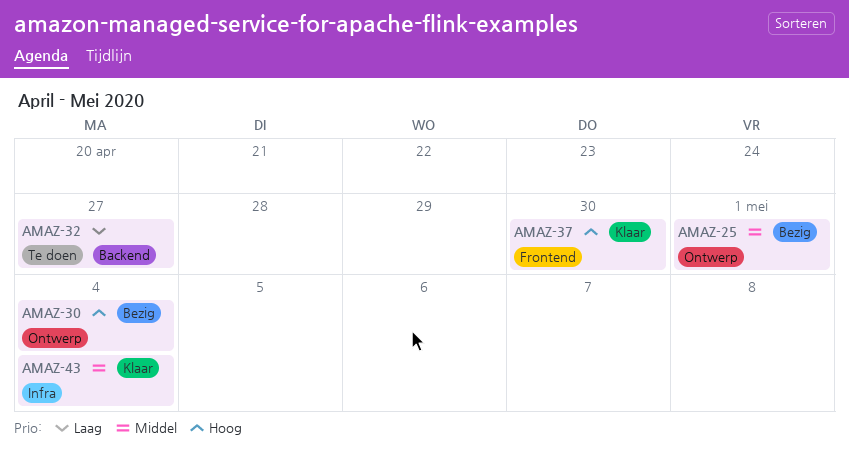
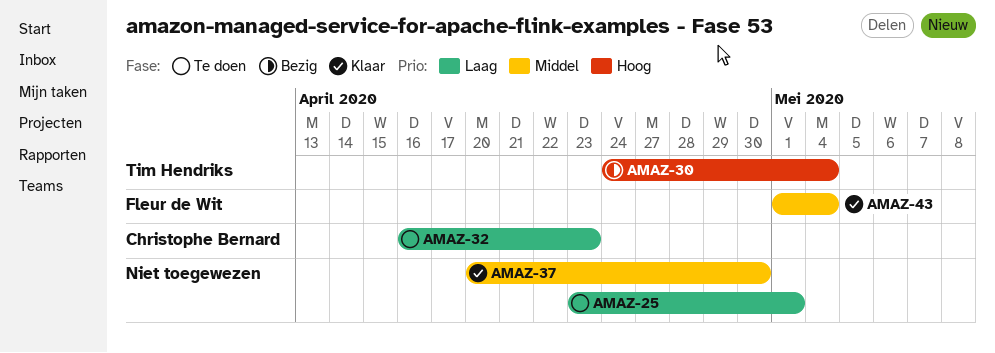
AMAZ-25, status: Bezig -> Te doen
AMAZ-25, priority: Middel -> Laag
AMAZ-32, due: Apr 27 -> Apr 23
AMAZ-37, priority: Hoog -> Middel

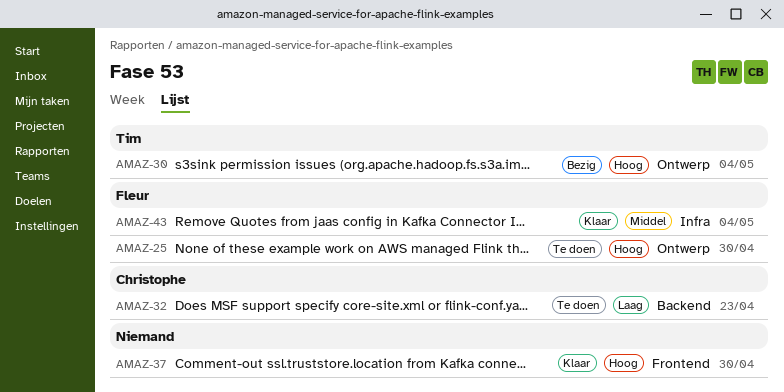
AMAZ-25, owner: none -> Fleur de Wit
AMAZ-25, priority: Laag -> Hoog
AMAZ-25, due: May 1 -> Apr 30
AMAZ-37, priority: Middel -> Hoog

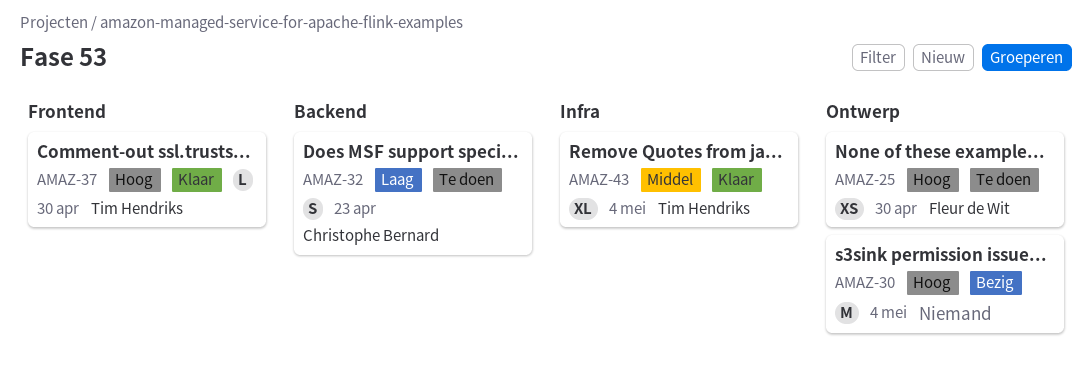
AMAZ-30, owner: Tim Hendriks -> none
AMAZ-37, owner: none -> Tim Hendriks
AMAZ-43, owner: Fleur de Wit -> Tim Hendriks

